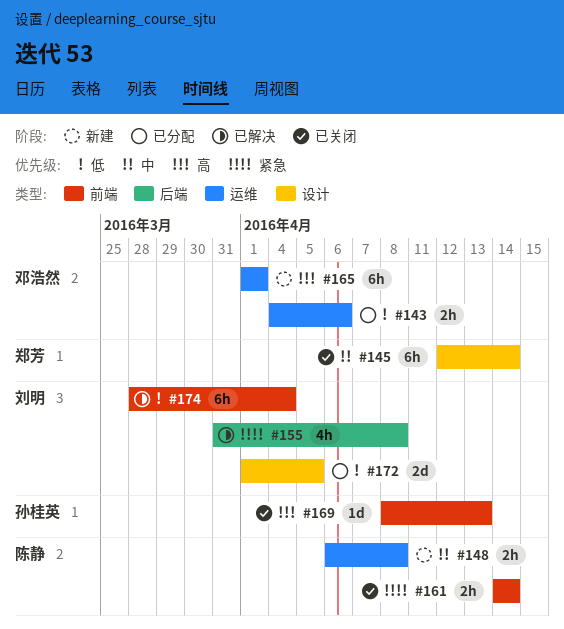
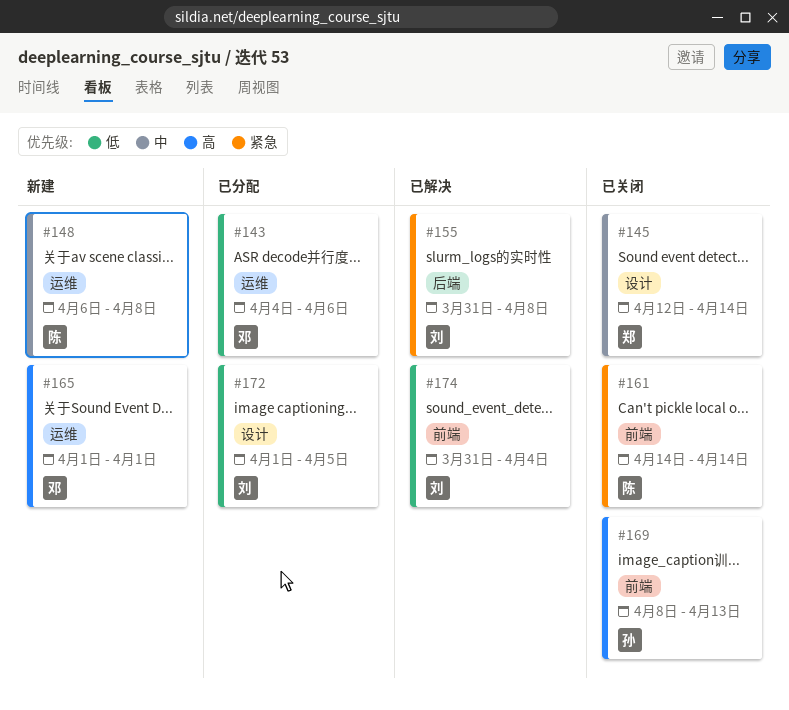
#174, start: Mar 28 -> Mar 31

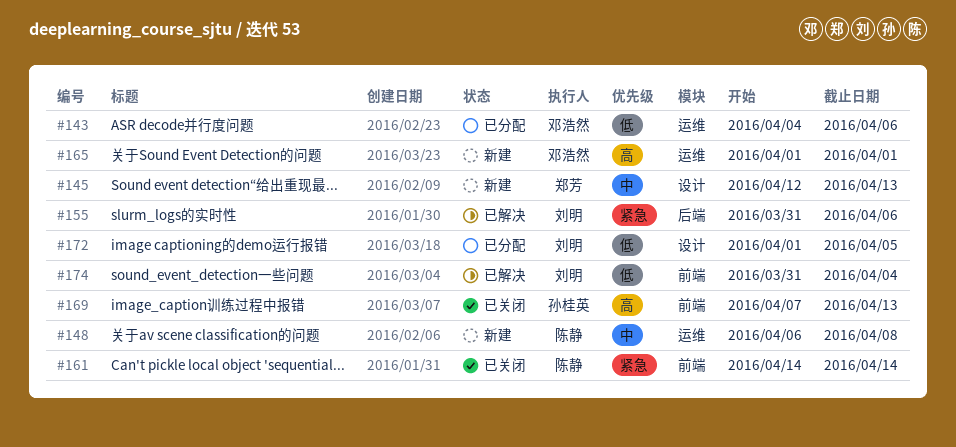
#145, status: 已关闭 -> 新建
#145, due: Apr 14 -> Apr 13
#155, due: Apr 8 -> Apr 6
#169, start: Apr 8 -> Apr 7

